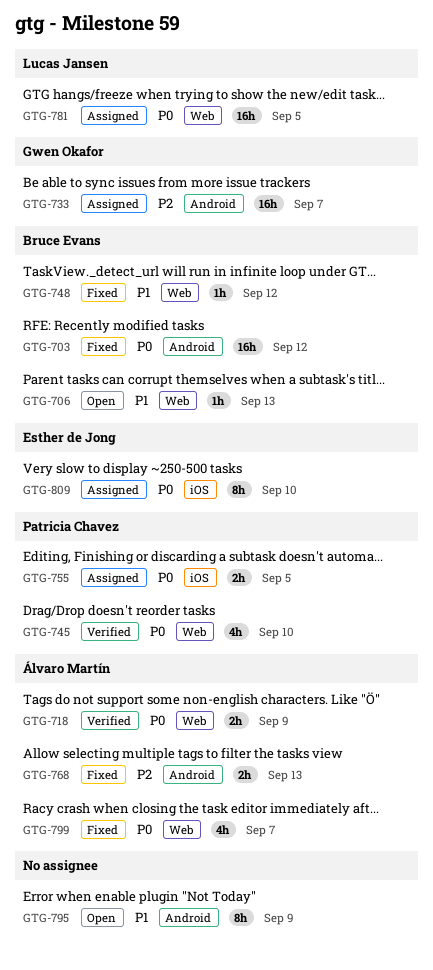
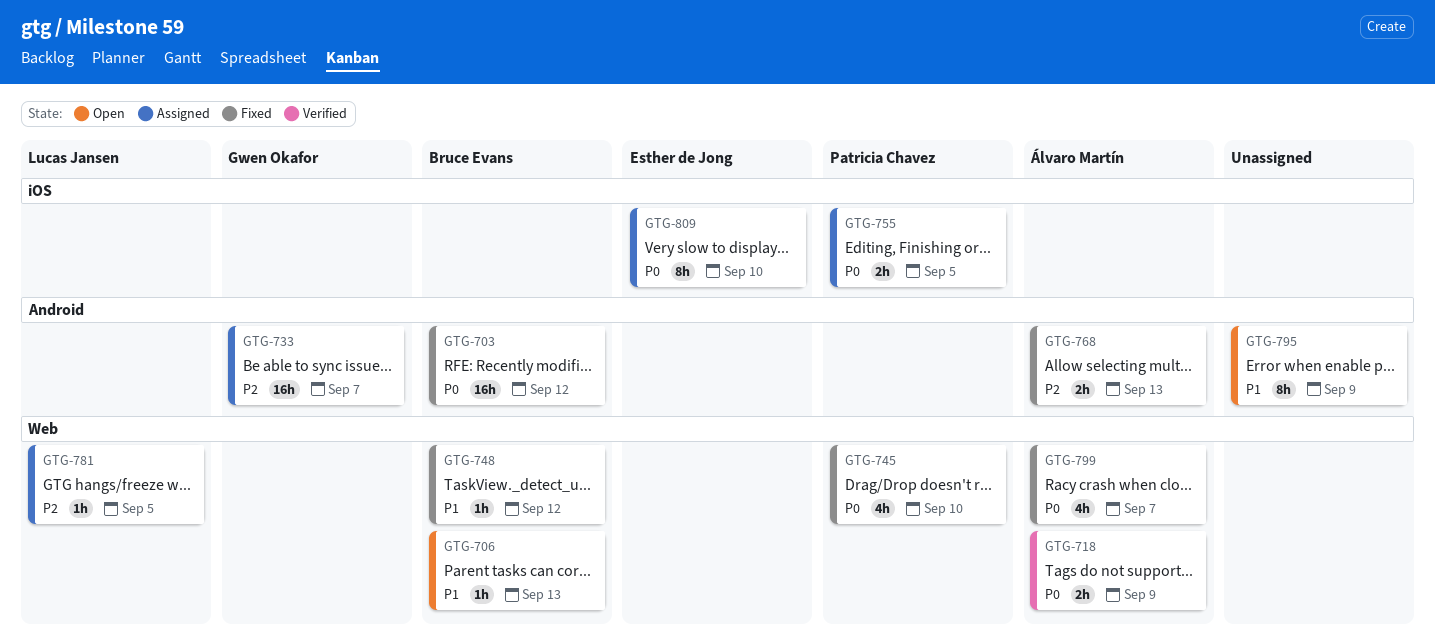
GTG-745, status: Verified -> Fixed
GTG-781, priority: P0 -> P2
GTG-781, estimate: 16h -> 1h

